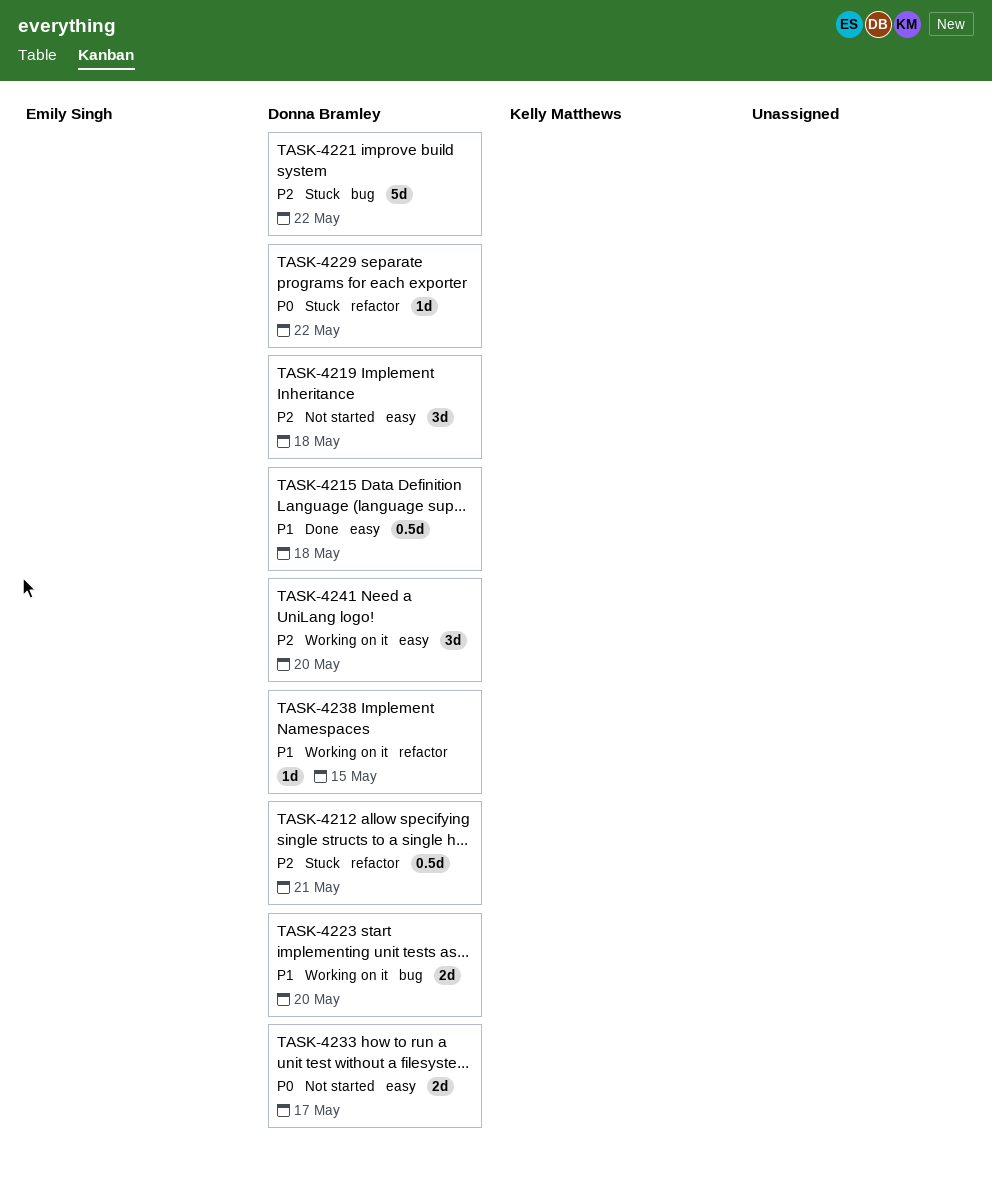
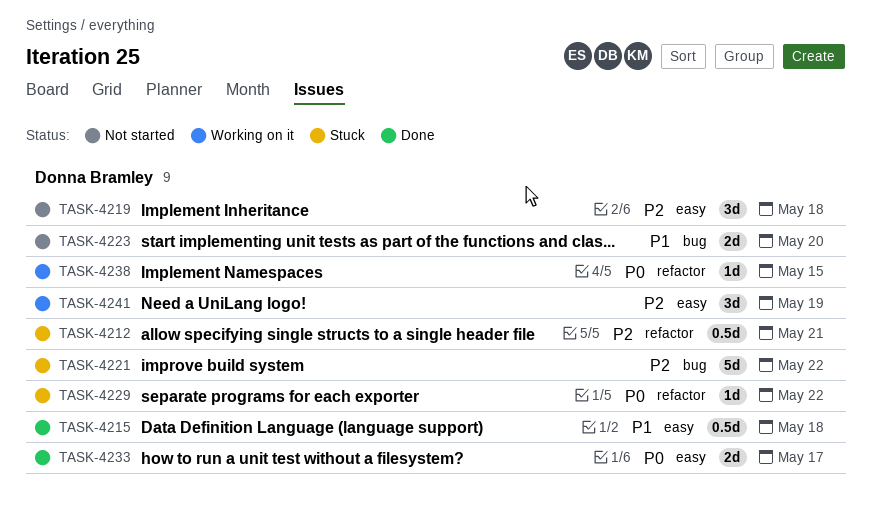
TASK-4223, status: Working on it -> Not started
TASK-4233, status: Not started -> Done
TASK-4238, priority: P1 -> P0
TASK-4241, due: May 20 -> May 19

